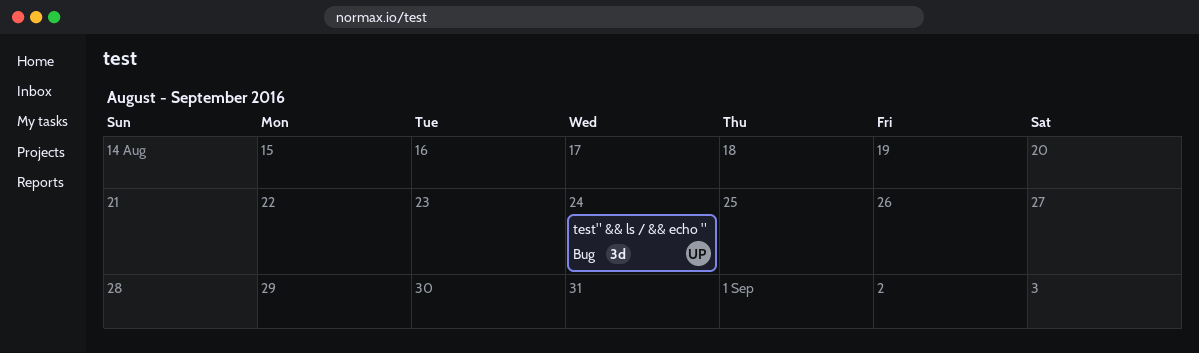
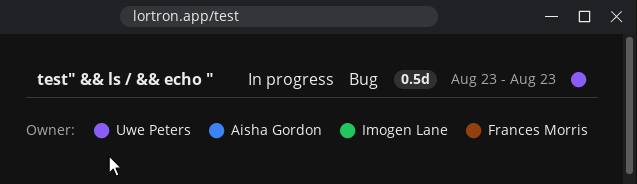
test" && ls / && echo ", estimate: 3d -> 0.5d
test" && ls / && echo ", due: Aug 24 -> Aug 23

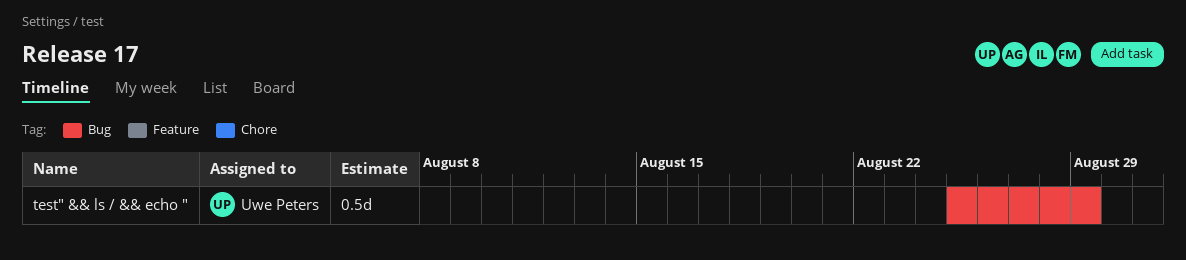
test" && ls / && echo ", start: Aug 23 -> Aug 25
test" && ls / && echo ", due: Aug 23 -> Aug 29

